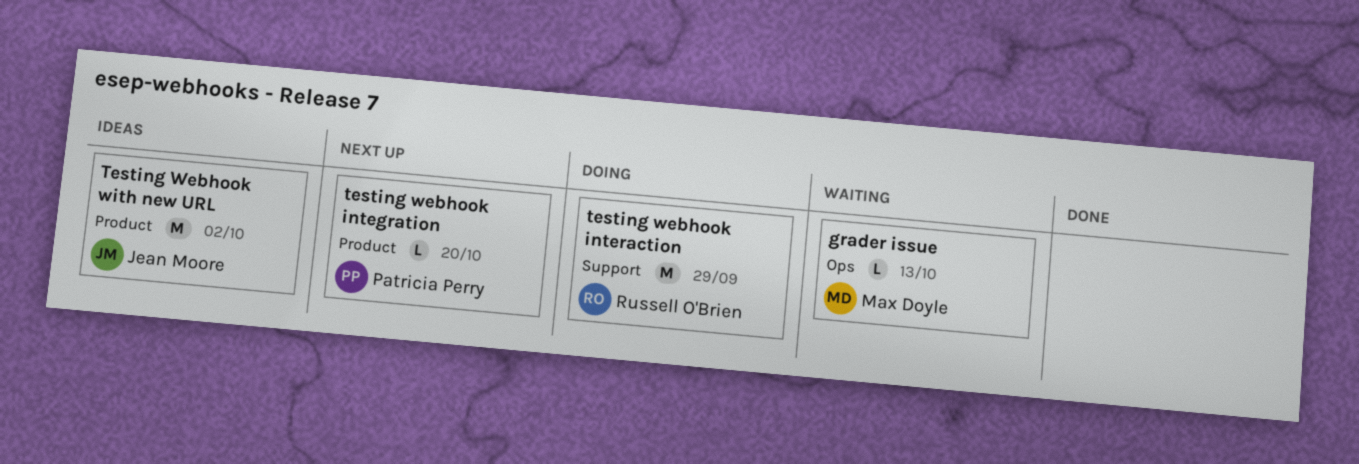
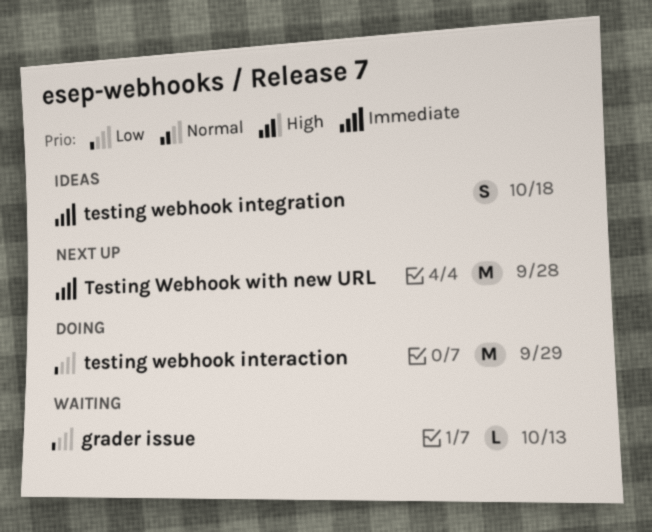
testing webhook integration, status: Next up -> Ideas
testing webhook integration, estimate: L -> S
testing webhook integration, due: Oct 20 -> Oct 18
Testing Webhook with new URL, status: Ideas -> Next up
Testing Webhook with new URL, due: Oct 2 -> Sep 28

